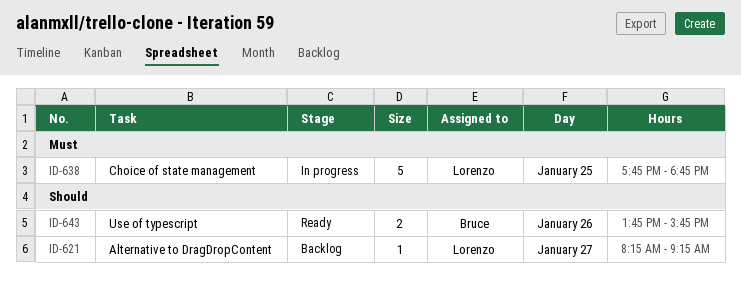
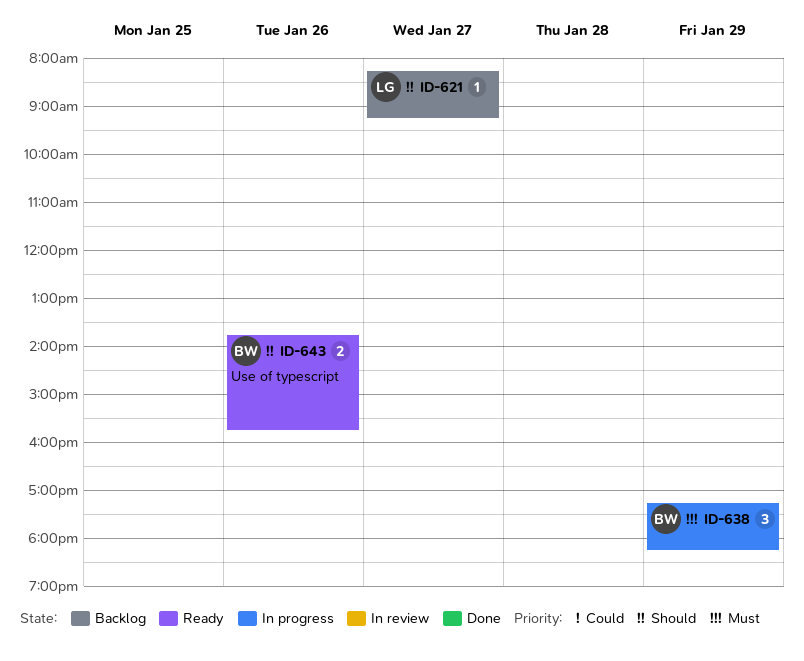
ID-638, owner: Lorenzo -> Bruce
ID-638, estimate: 5 -> 3
ID-638, day: Jan 25 -> Jan 29
ID-638, begins: 17:45 -> 17:15
ID-638, ends: 18:45 -> 18:15

